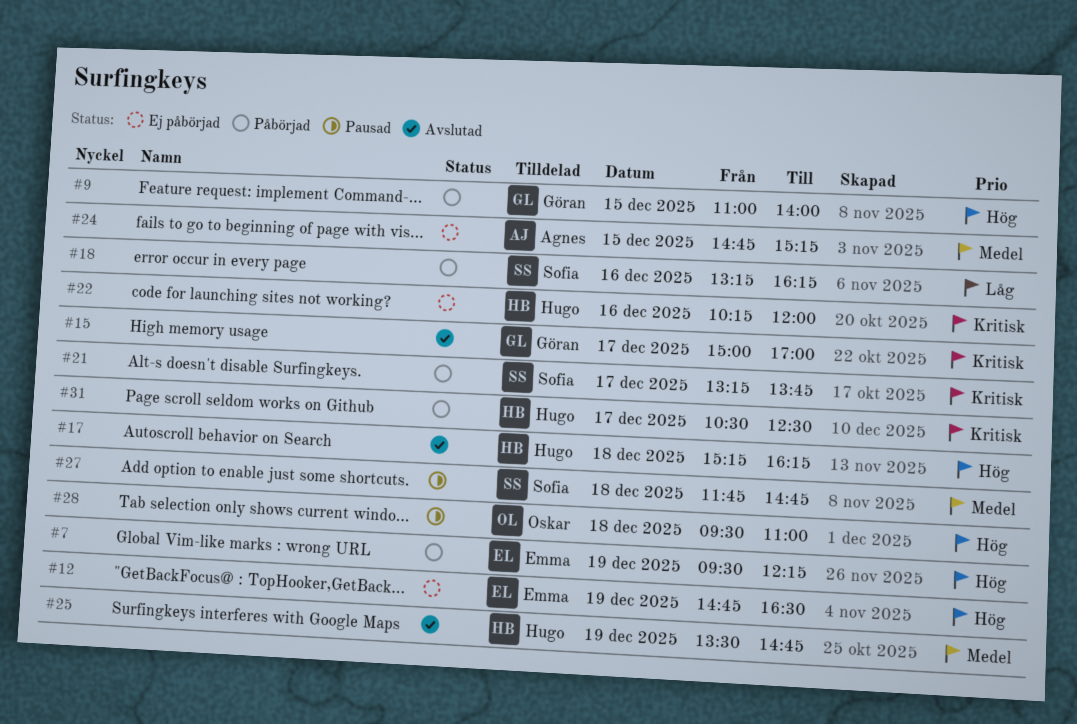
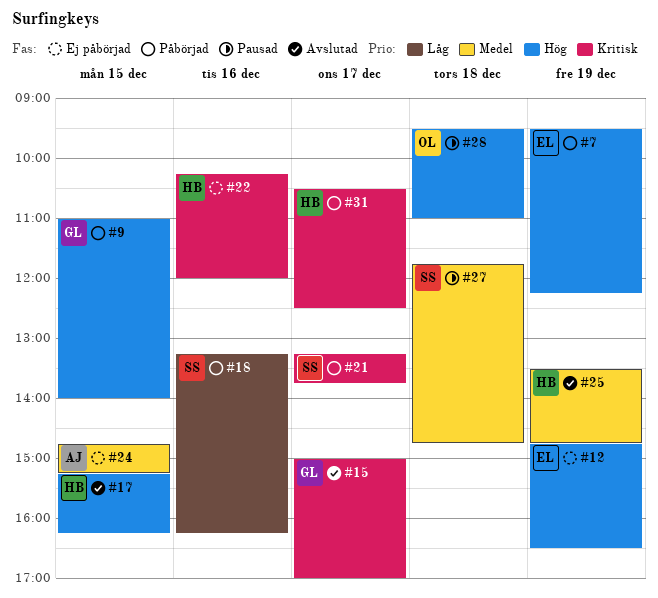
#17, day: Dec 18 -> Dec 15

